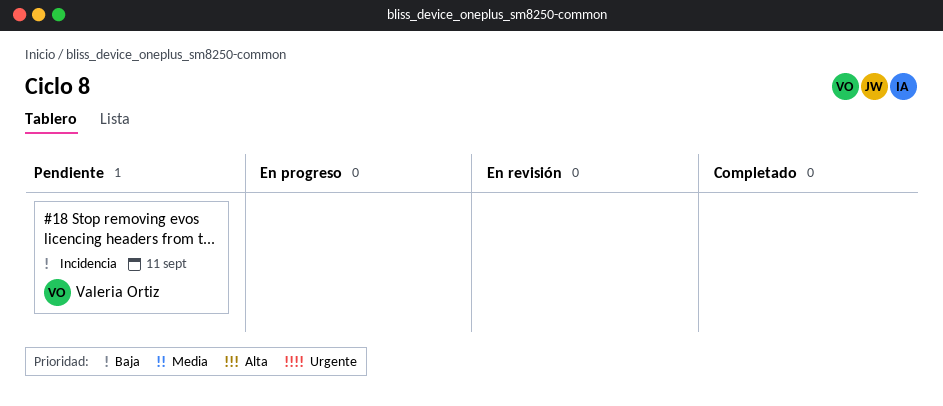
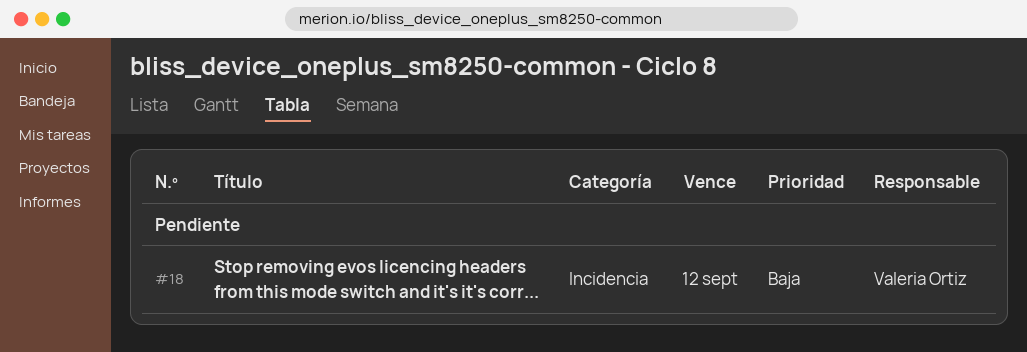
#18, due: Sep 11 -> Sep 12

